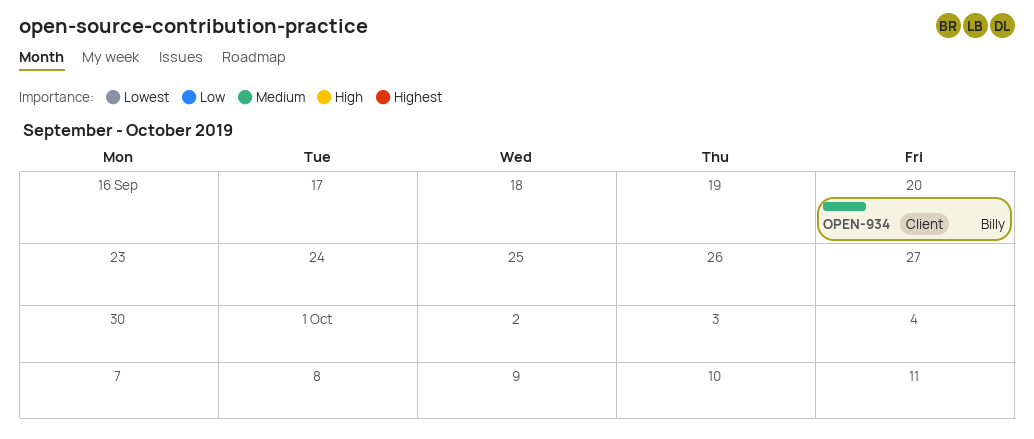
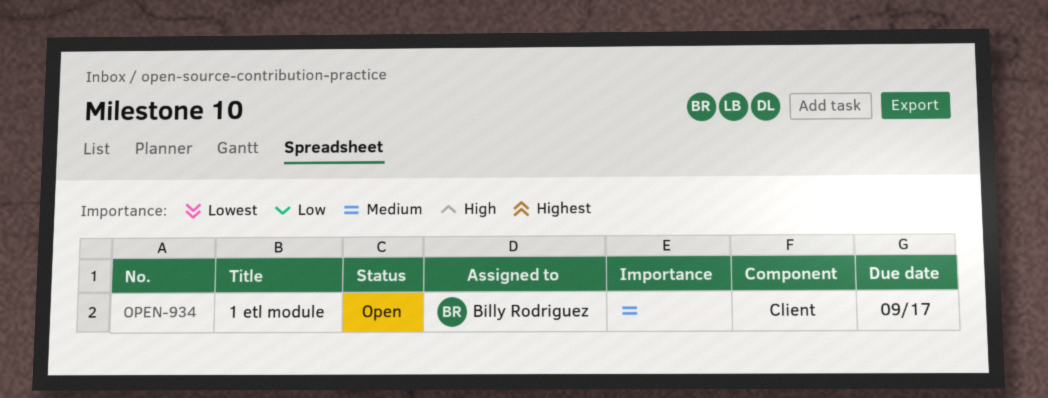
OPEN-934, due: Sep 20 -> Sep 17

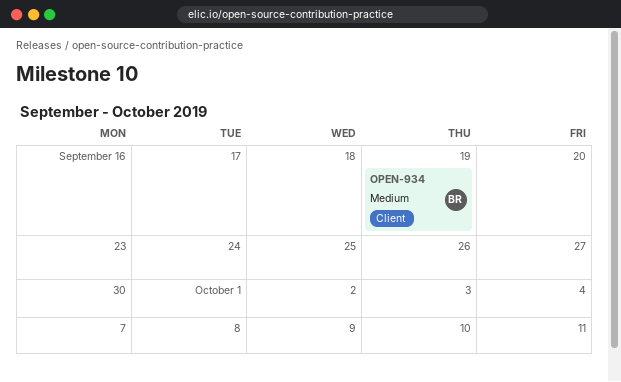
OPEN-934, due: Sep 17 -> Sep 19

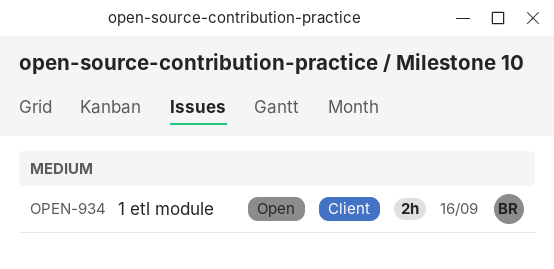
OPEN-934, due: Sep 19 -> Sep 16

